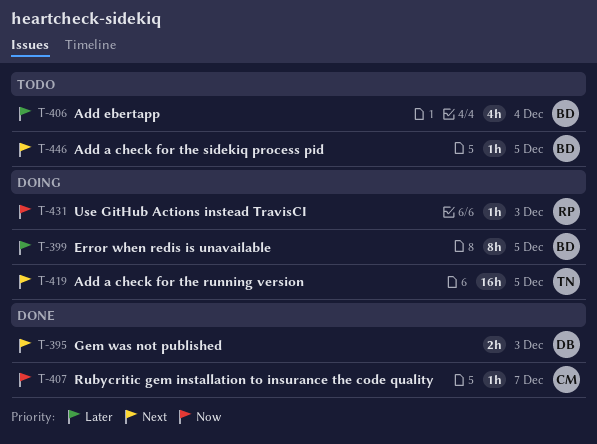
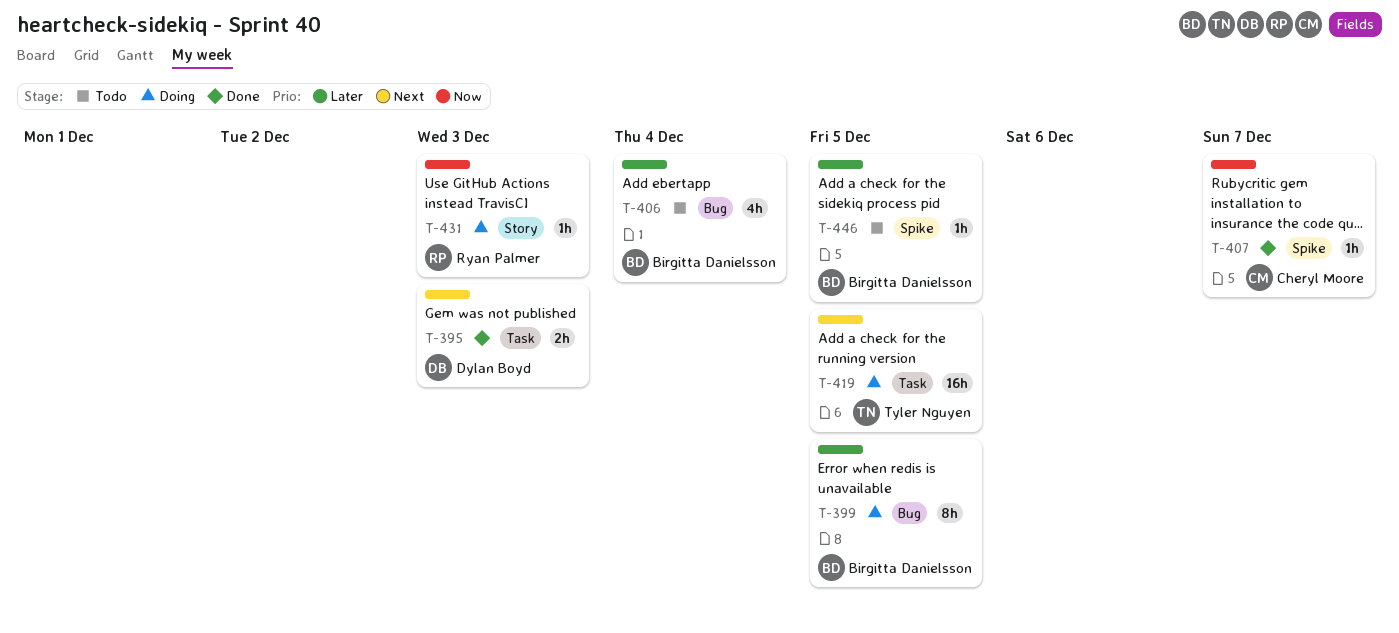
T-446, priority: Next -> Later

